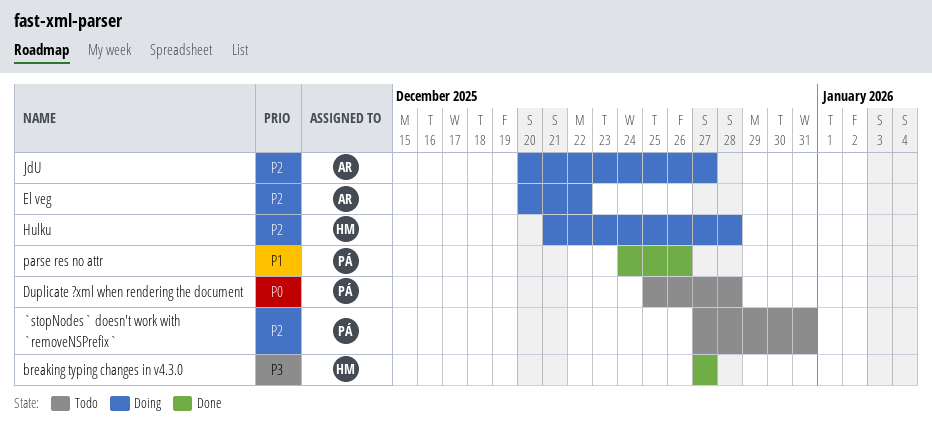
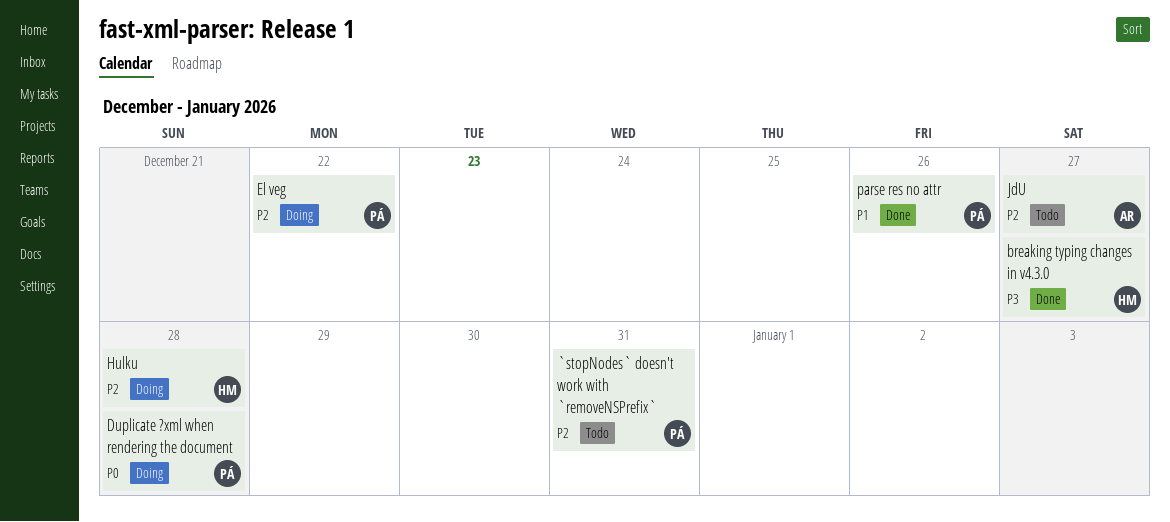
Duplicate ?xml when rendering the document, status: Todo -> Doing
El veg, owner: AR -> PÁ
JdU, status: Doing -> Todo

